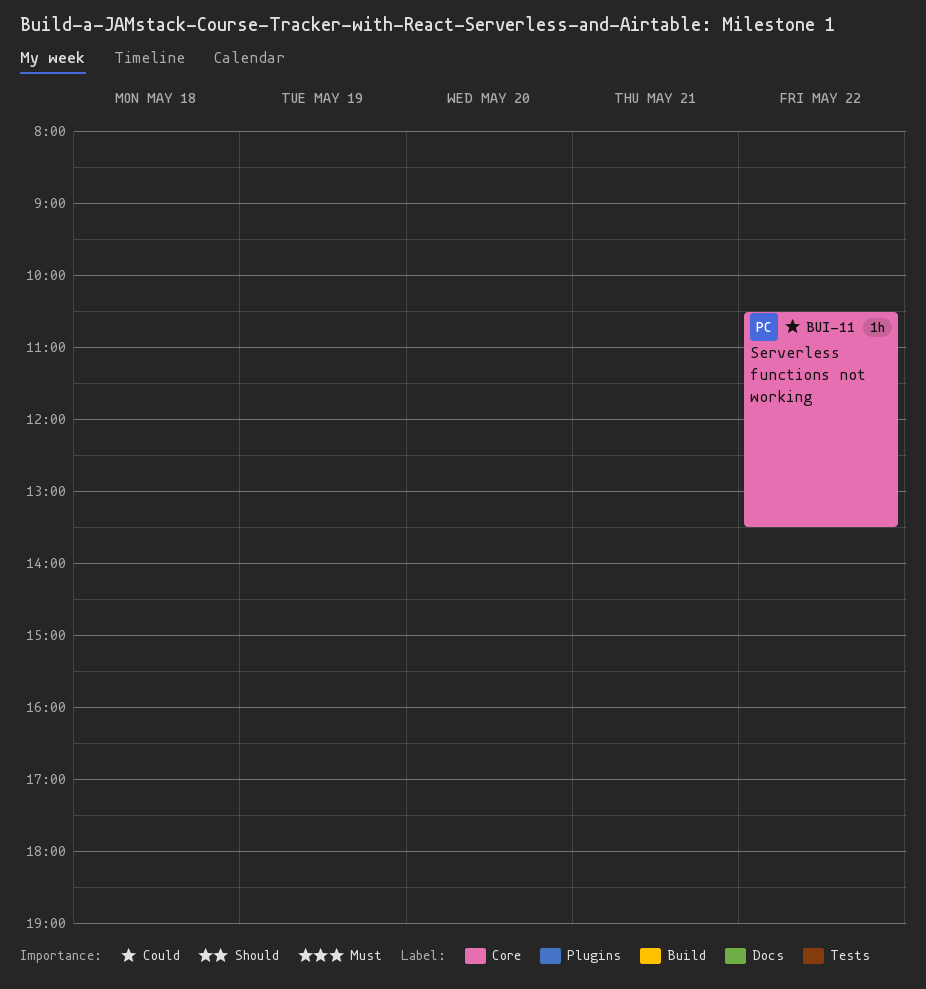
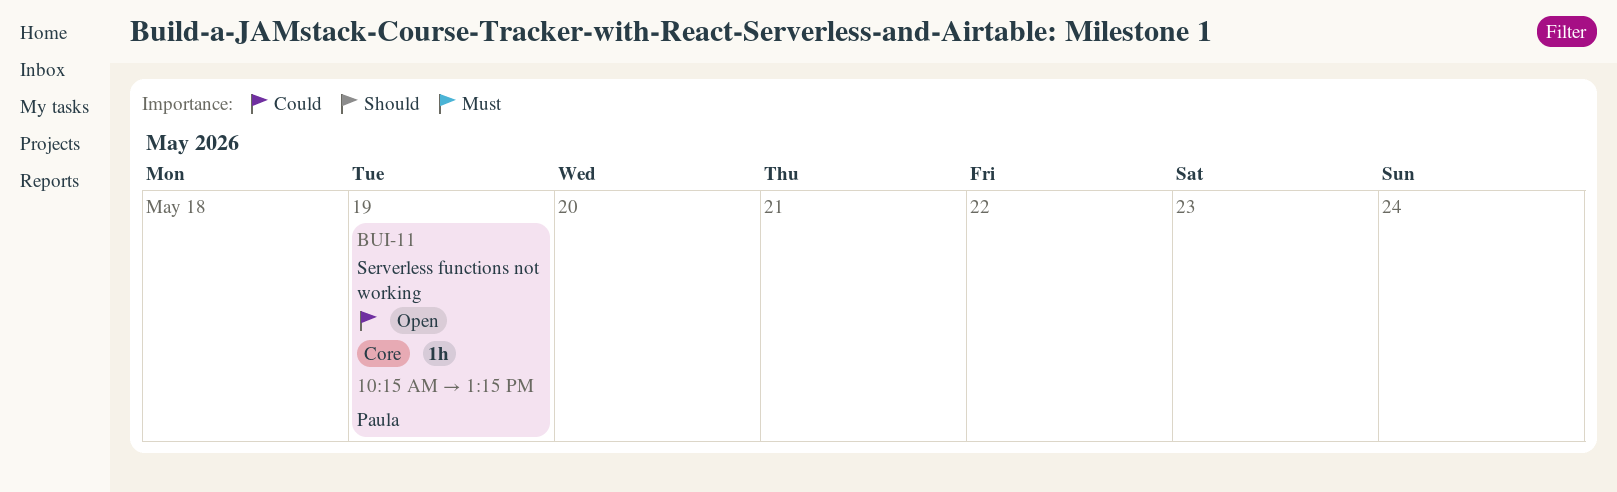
BUI-11, day: May 22 -> May 19
BUI-11, begins: 10:30 -> 10:15
BUI-11, ends: 13:30 -> 13:15

